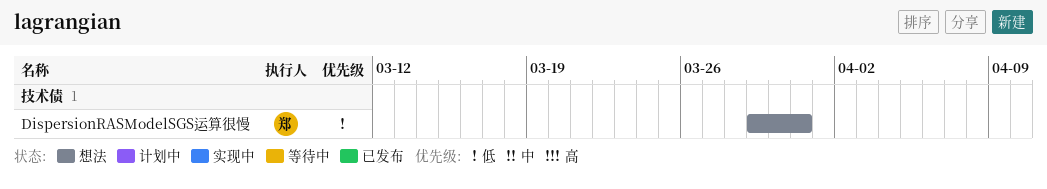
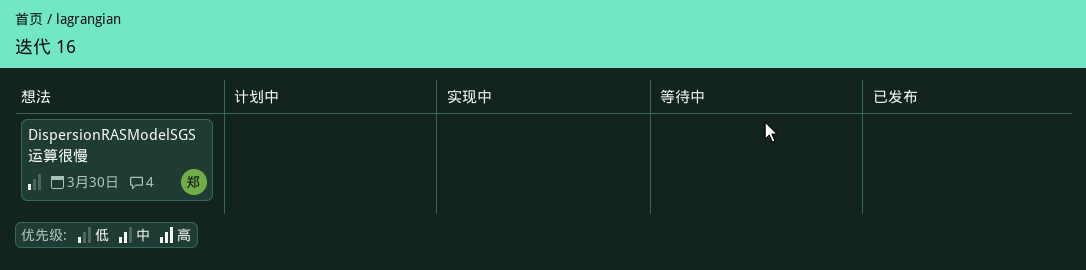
DispersionRASModelSGS运算很慢, due: Mar 31 -> Mar 30

